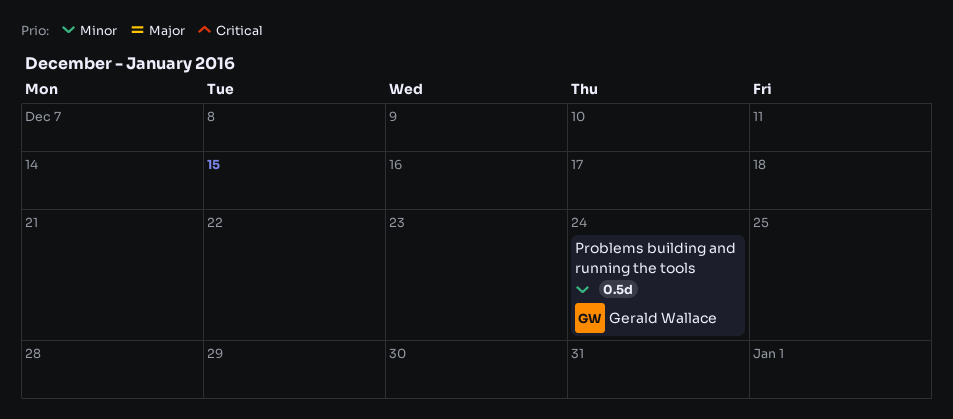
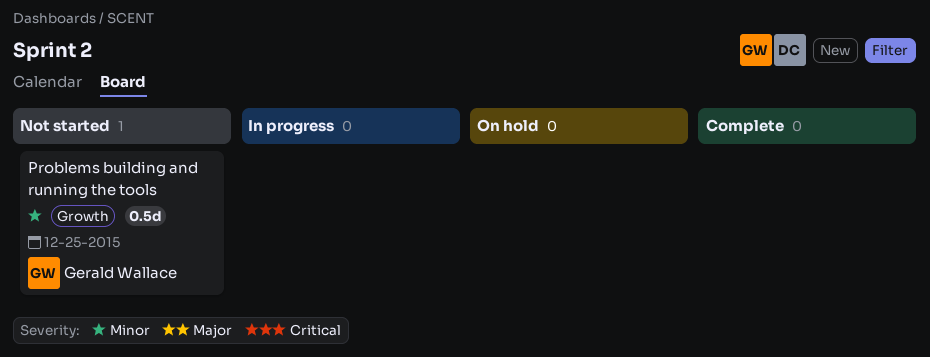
Problems building and running the tools, due: Dec 24 -> Dec 25

